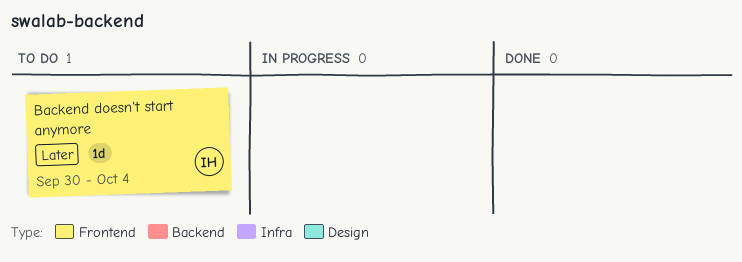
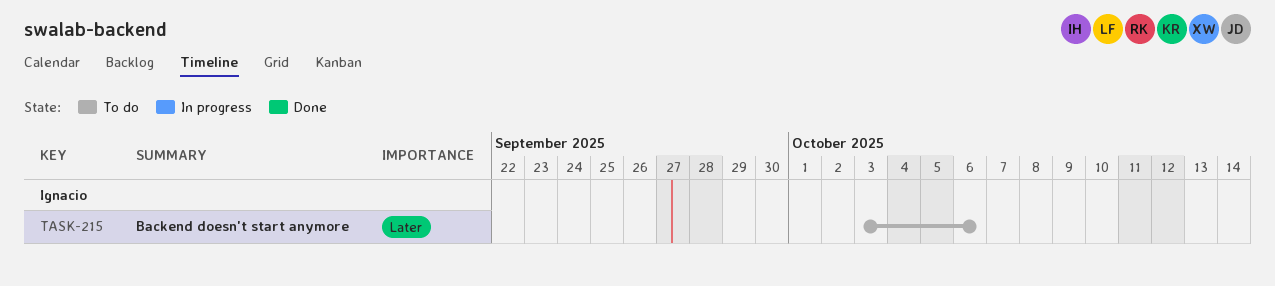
Backend doesn't start anymore, start: Sep 30 -> Oct 3
Backend doesn't start anymore, due: Oct 4 -> Oct 6

